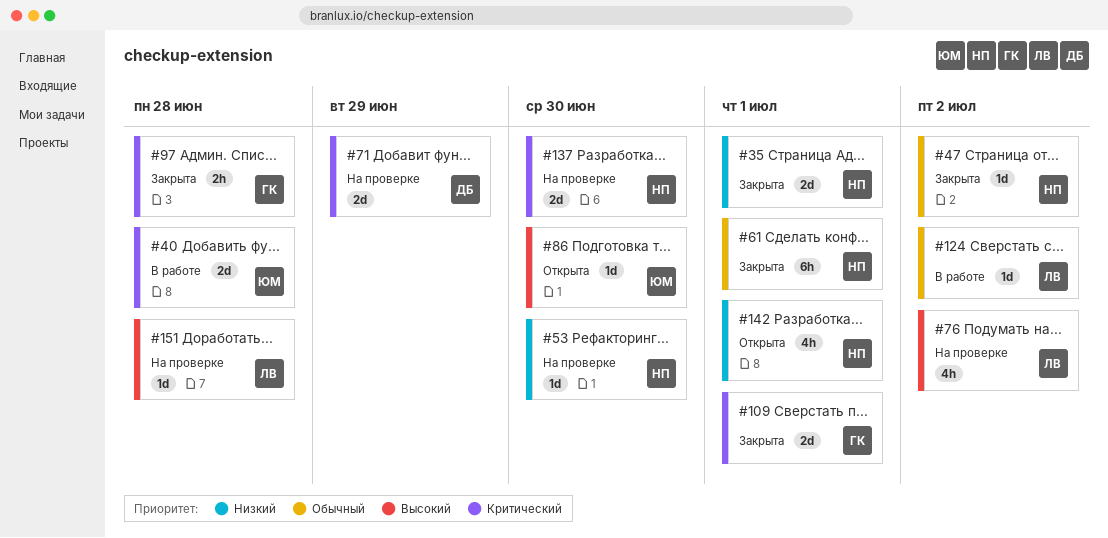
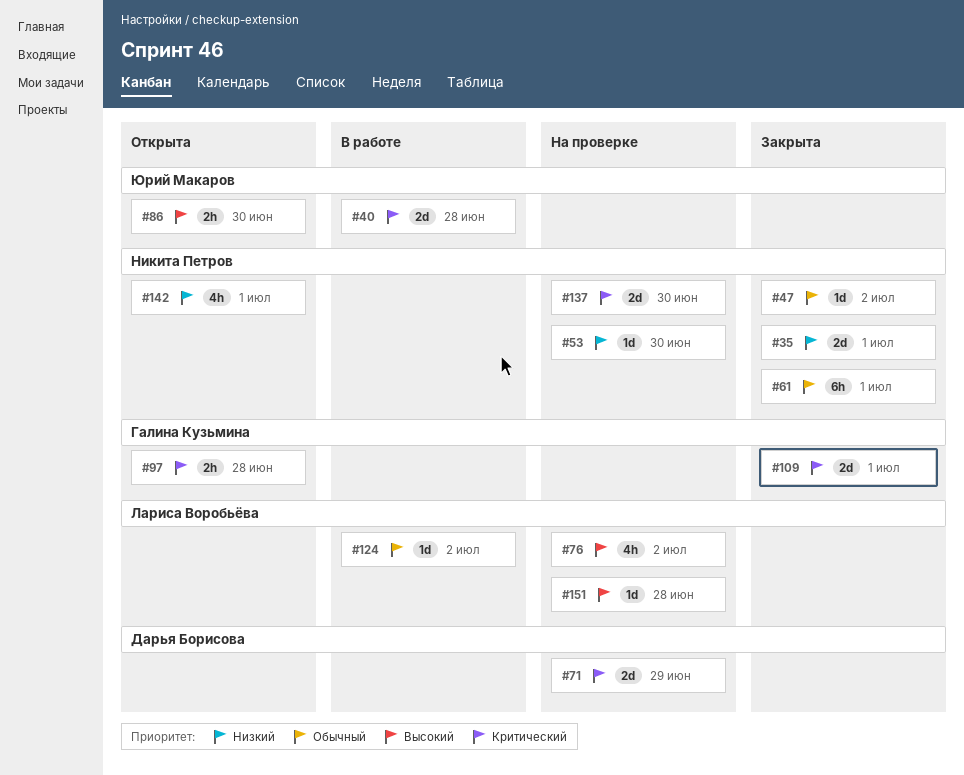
#86, estimate: 1d -> 2h
#97, status: Закрыта -> Открыта

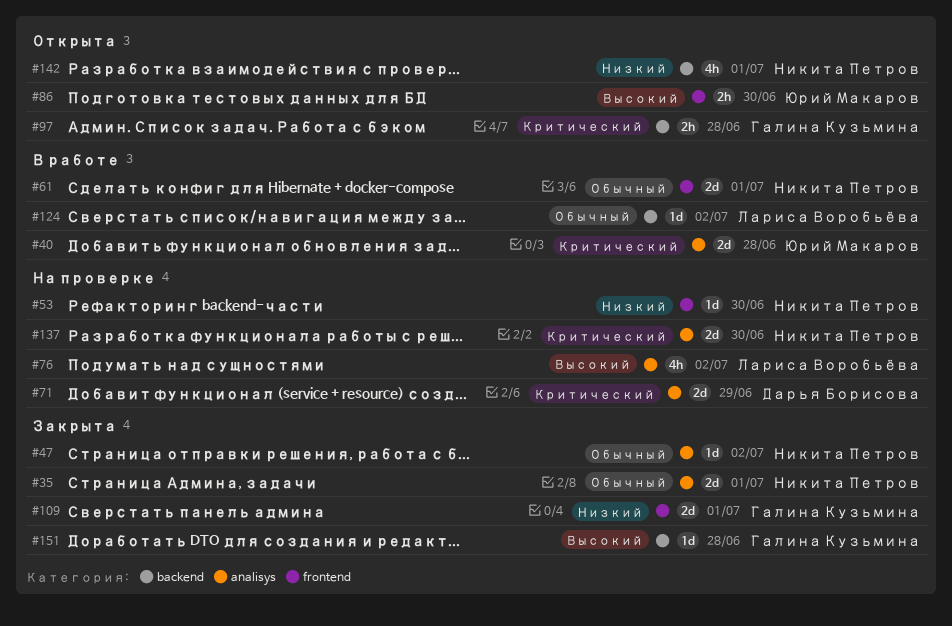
#35, priority: Низкий -> Обычный
#61, status: Закрыта -> В работе
#61, estimate: 6h -> 2d
#109, priority: Критический -> Низкий
#151, status: На проверке -> Закрыта
#151, owner: Лариса Воробьёва -> Галина Кузьмина

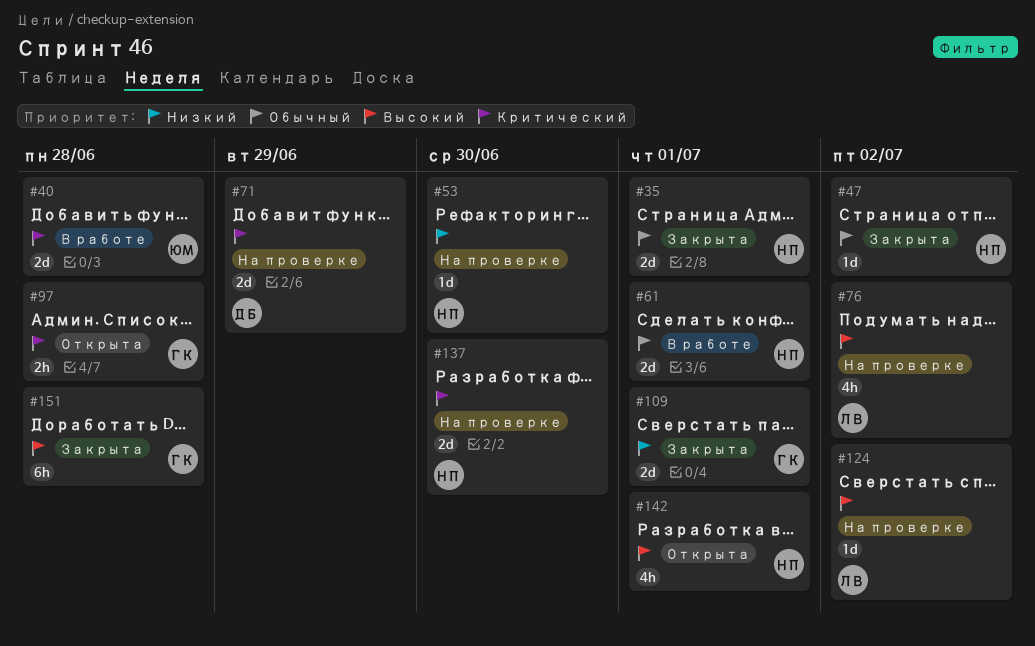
#86: present -> none
#124, status: В работе -> На проверке
#124, priority: Обычный -> Высокий
#142, priority: Низкий -> Высокий
#151, estimate: 1d -> 6h

